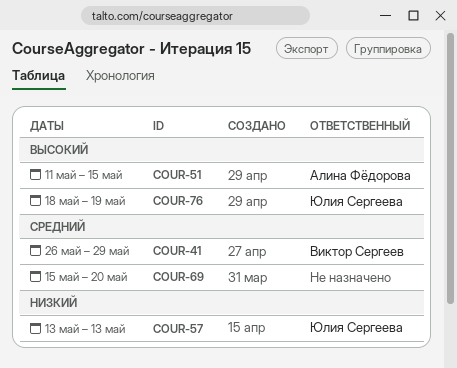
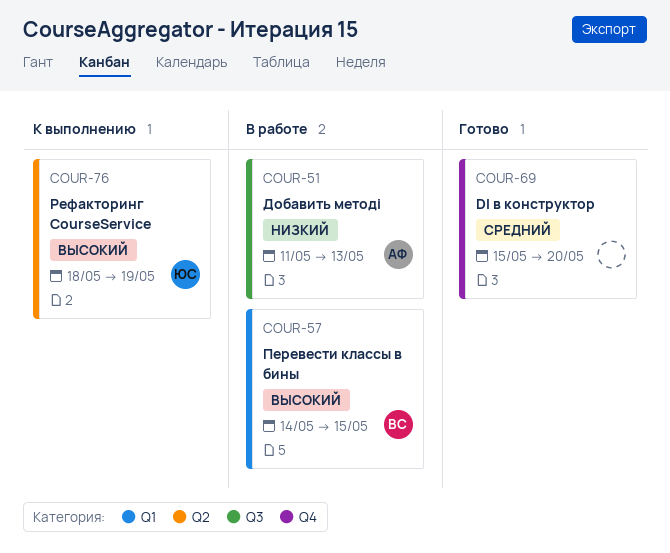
COUR-41: present -> none
COUR-51, priority: Высокий -> Низкий
COUR-51, due: May 15 -> May 13
COUR-57, owner: Юлия Сергеева -> Виктор Сергеев
COUR-57, priority: Низкий -> Высокий
COUR-57, start: May 13 -> May 14
COUR-57, due: May 13 -> May 15

